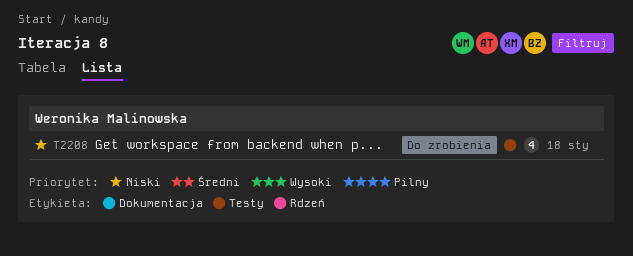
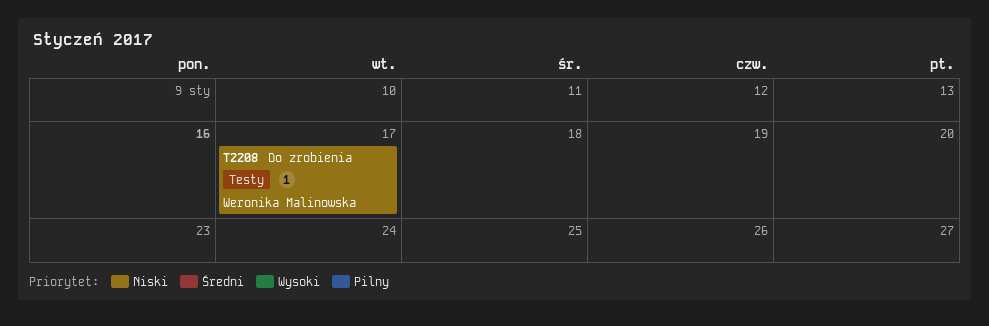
T2208, estimate: 4 -> 1
T2208, due: Jan 18 -> Jan 17

